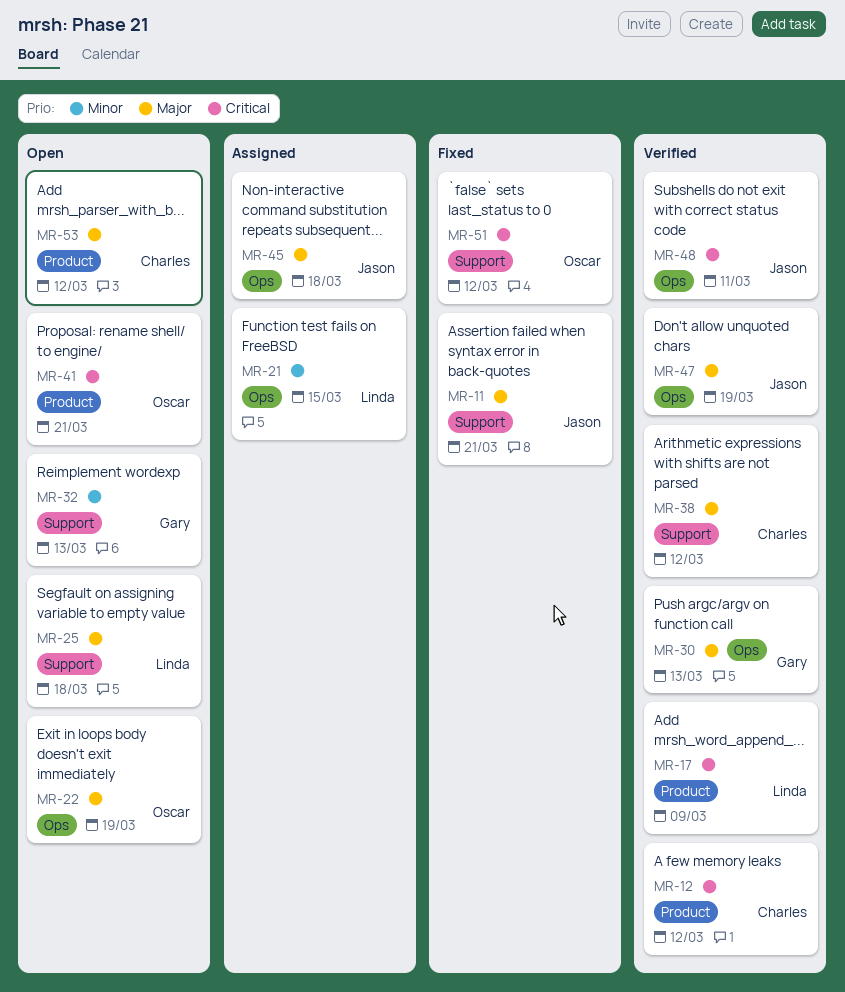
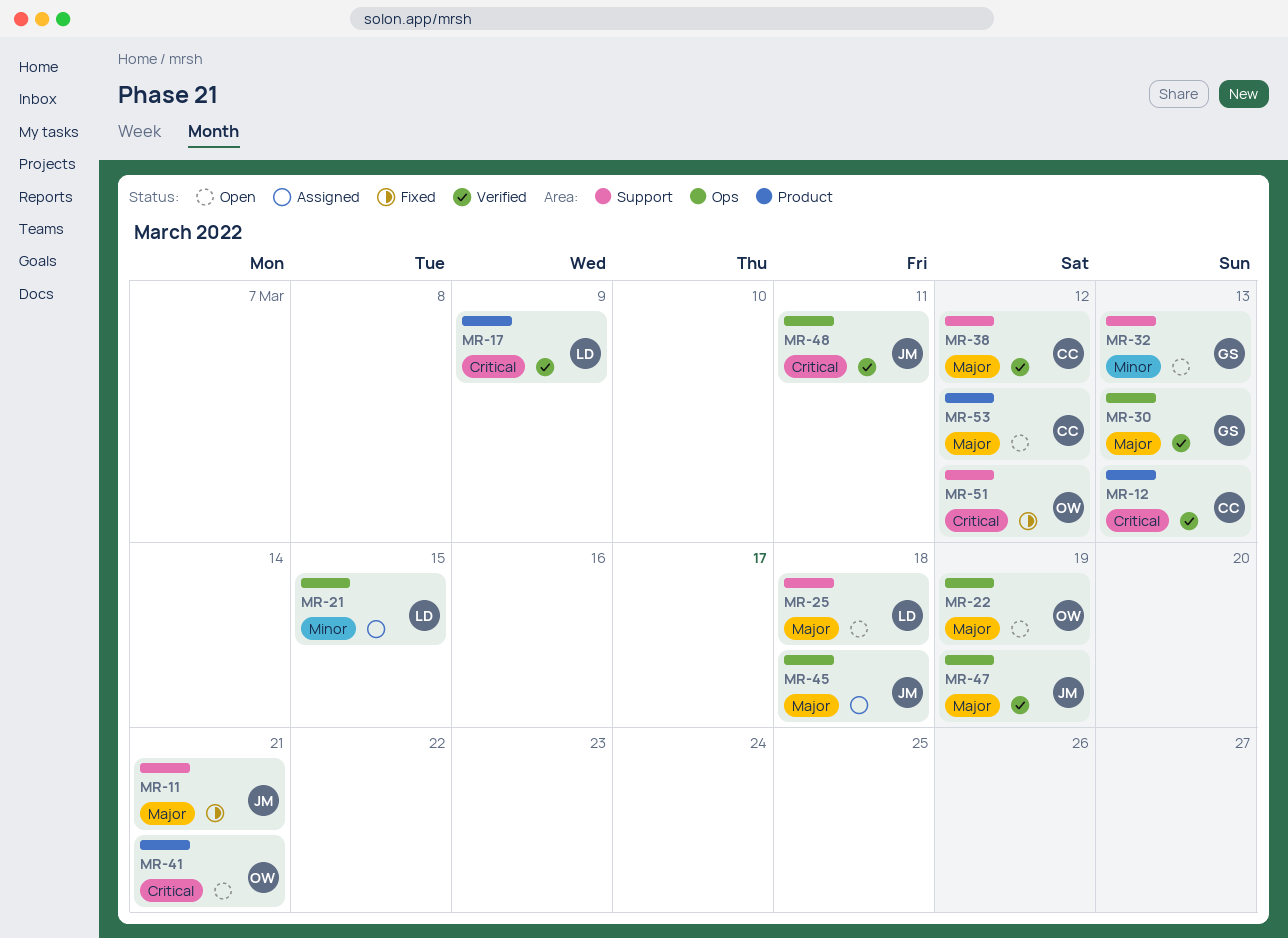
MR-12, due: Mar 12 -> Mar 13

